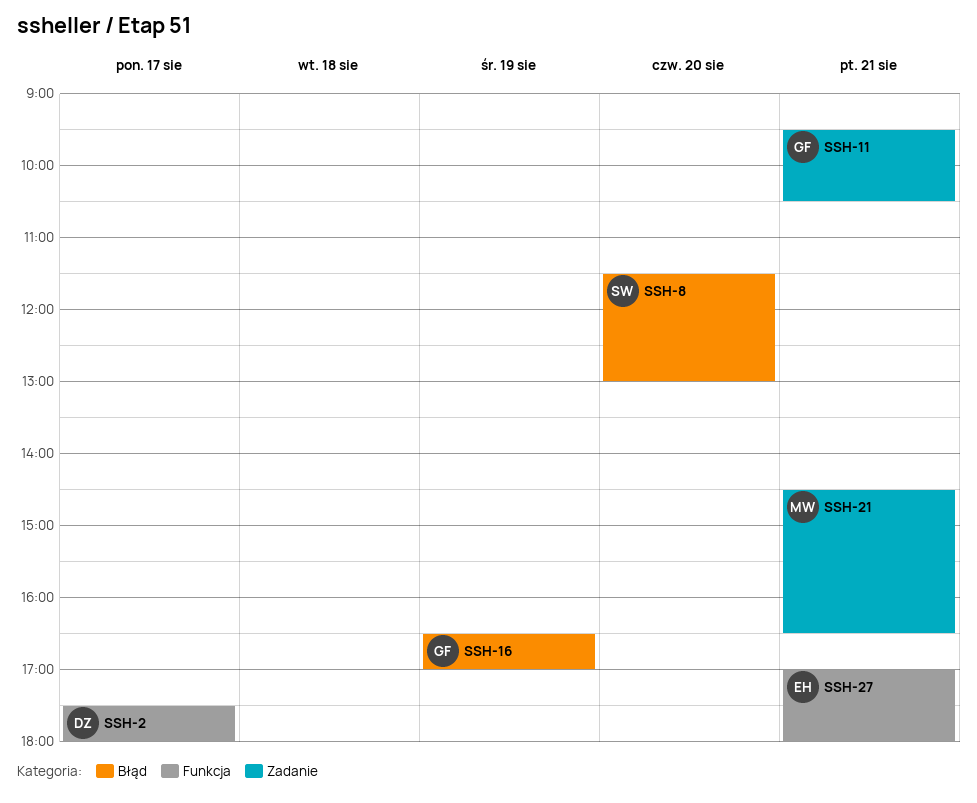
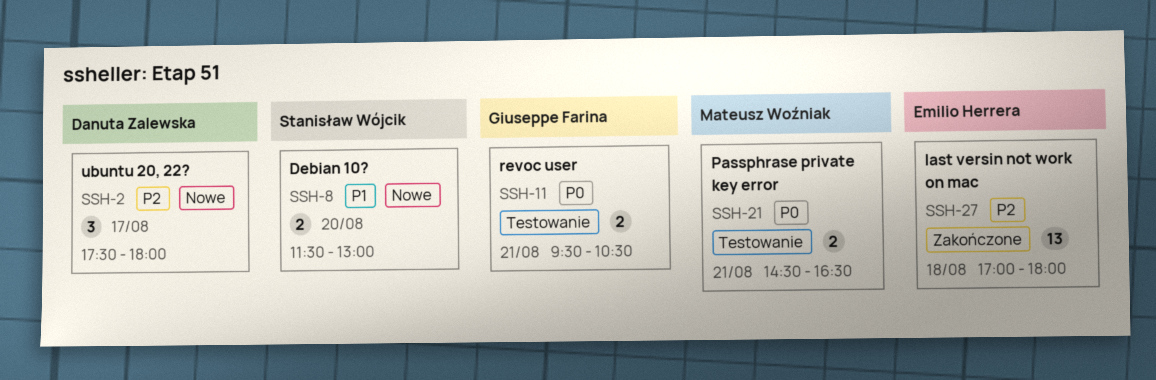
SSH-16: present -> none
SSH-27, day: Aug 21 -> Aug 18

